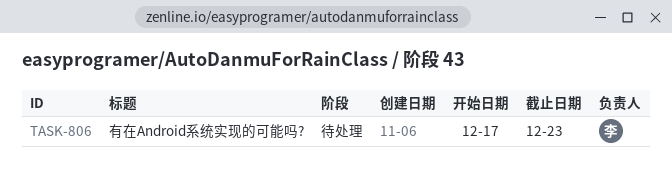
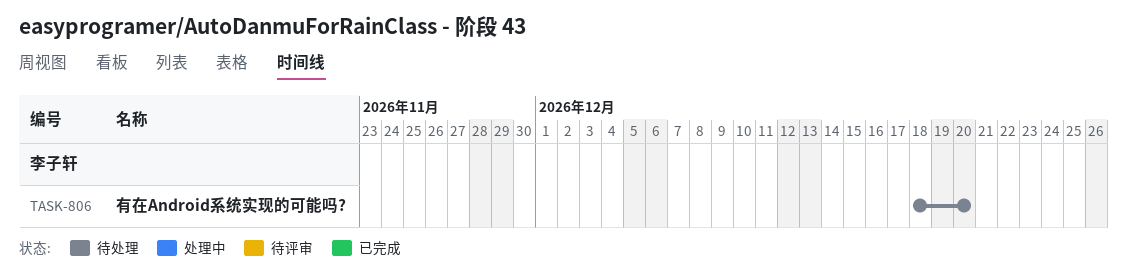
TASK-806, start: Dec 17 -> Dec 18
TASK-806, due: Dec 23 -> Dec 20

